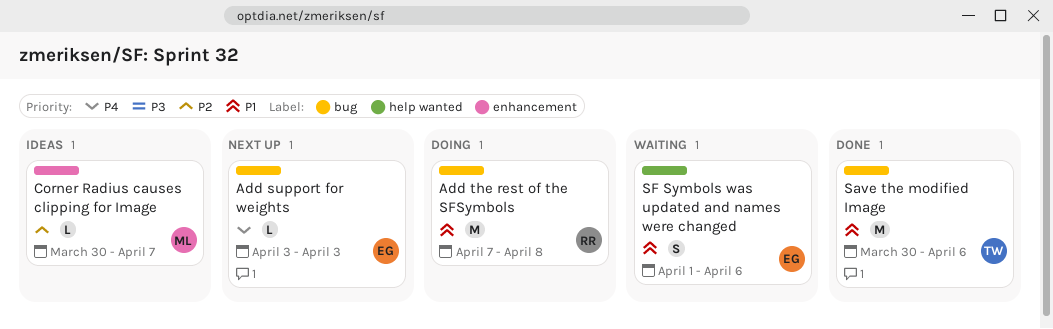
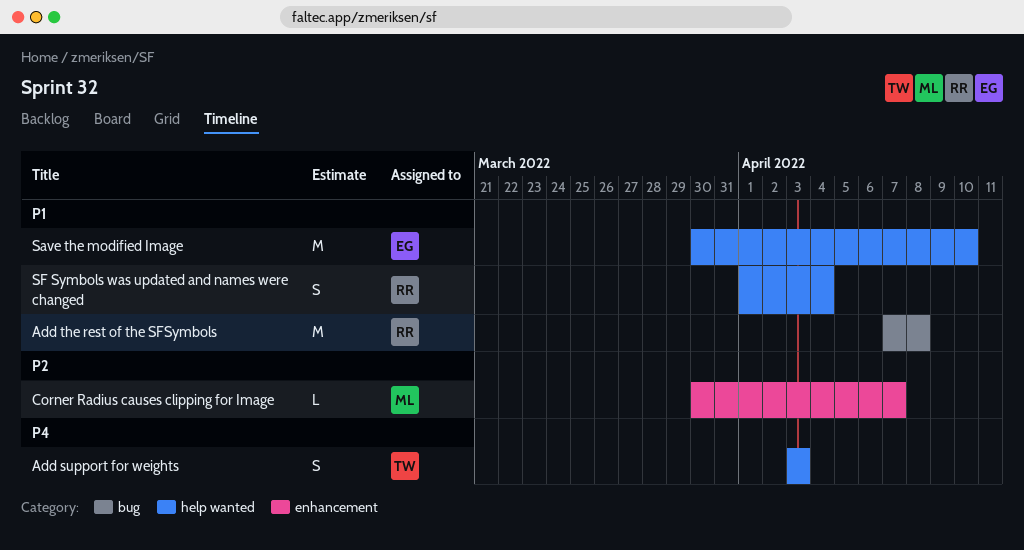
Add support for weights, owner: EG -> TW
Add support for weights, label: bug -> help wanted
Add support for weights, estimate: L -> S
Save the modified Image, owner: TW -> EG
Save the modified Image, label: bug -> help wanted
Save the modified Image, due: Apr 6 -> Apr 10
SF Symbols was updated and names were changed, owner: EG -> RR
SF Symbols was updated and names were changed, due: Apr 6 -> Apr 4

